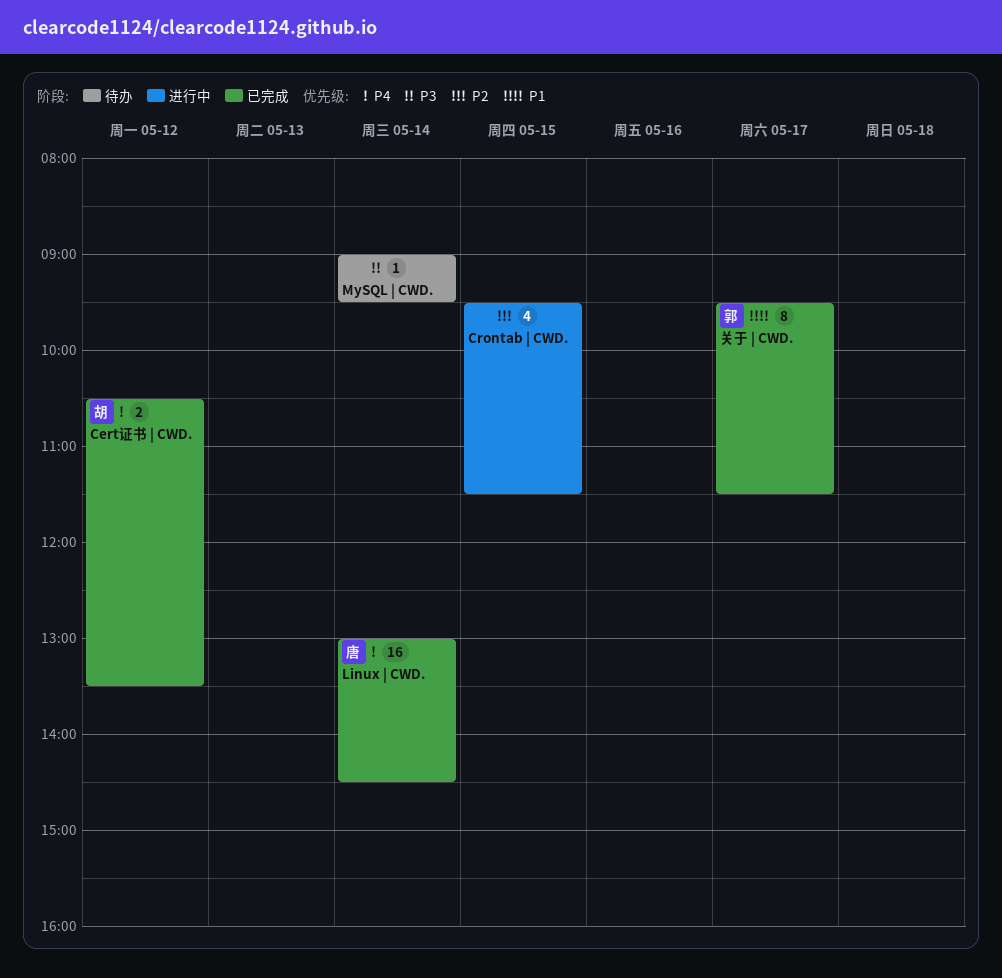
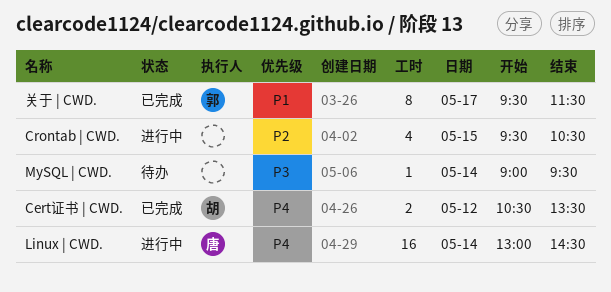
Crontab | CWD., ends: 11:30 -> 10:30
Linux | CWD., status: 已完成 -> 进行中

